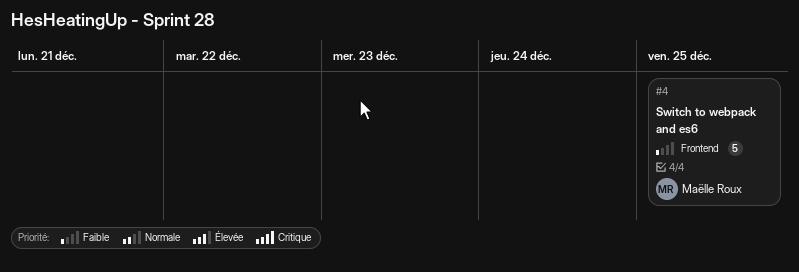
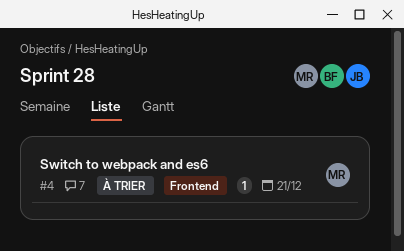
#4, estimate: 5 -> 1
#4, due: Dec 25 -> Dec 21

